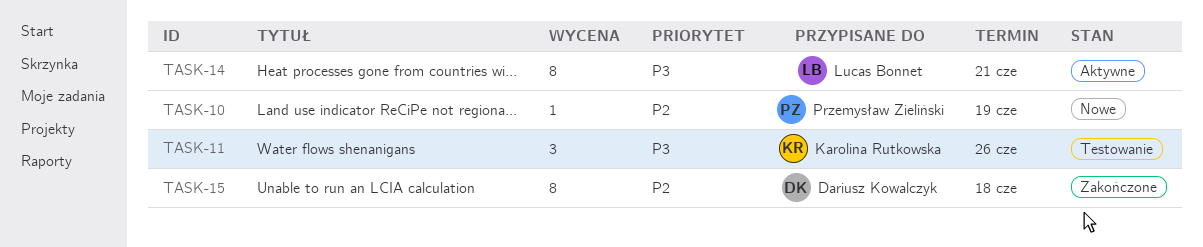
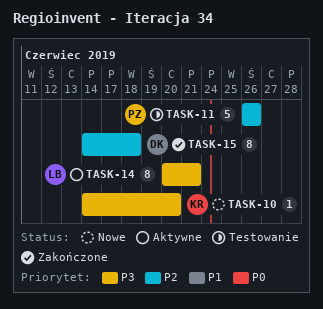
TASK-10, owner: Przemysław Zieliński -> Karolina Rutkowska
TASK-10, priority: P2 -> P3
TASK-10, due: Jun 19 -> Jun 20
TASK-11, owner: Karolina Rutkowska -> Przemysław Zieliński
TASK-11, priority: P3 -> P2
TASK-11, estimate: 3 -> 5

